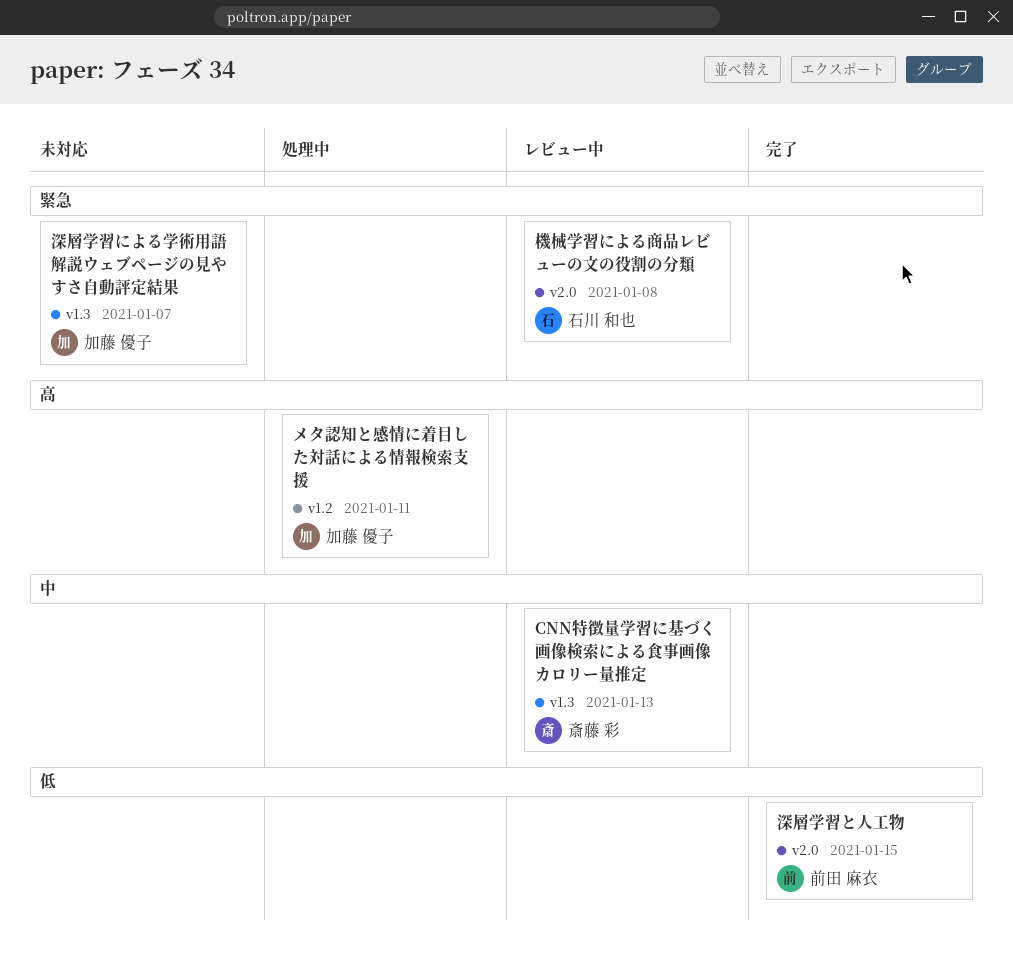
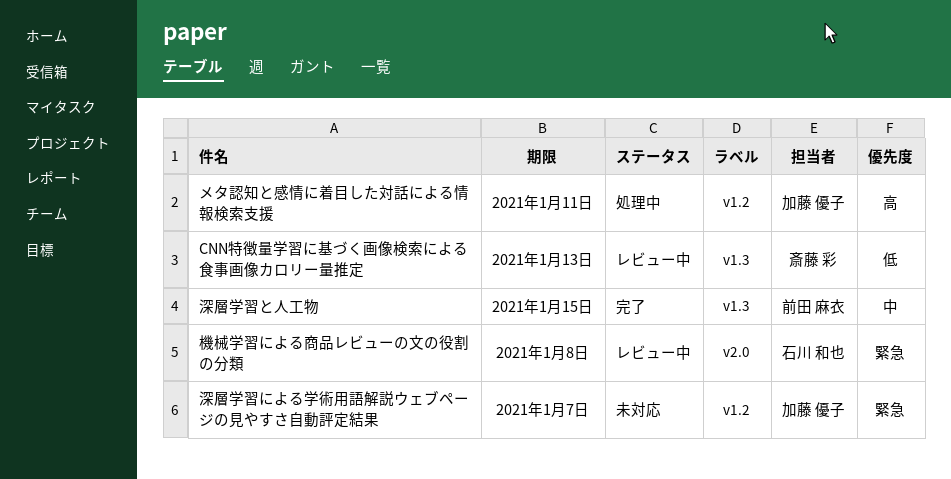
CNN特徴量学習に基づく画像検索による食事画像カロリー量推定, priority: 中 -> 低
深層学習と人工物, priority: 低 -> 中
深層学習と人工物, label: v2.0 -> v1.3
深層学習による学術用語解説ウェブページの見やすさ自動評定結果, label: v1.3 -> v1.2

